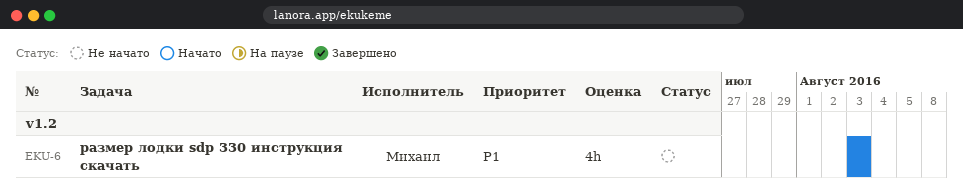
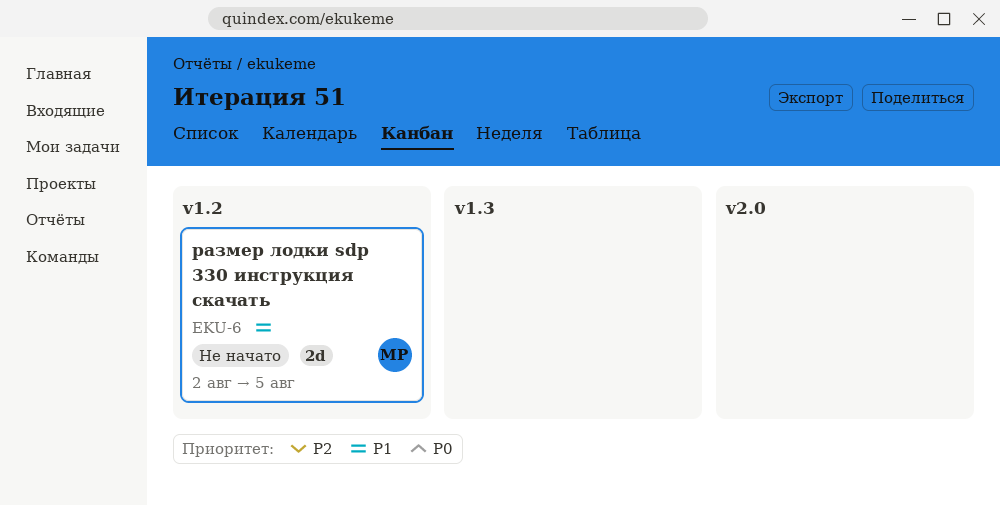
EKU-6, estimate: 4h -> 2d
EKU-6, start: Aug 3 -> Aug 2
EKU-6, due: Aug 3 -> Aug 5

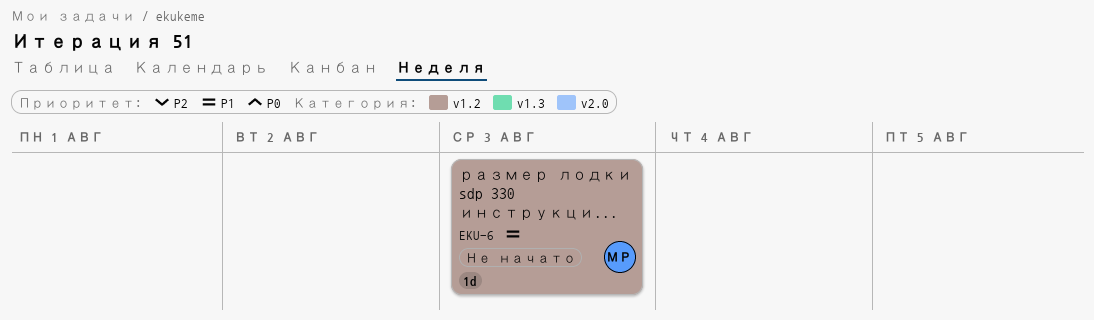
EKU-6, estimate: 2d -> 1d
EKU-6, due: Aug 5 -> Aug 3

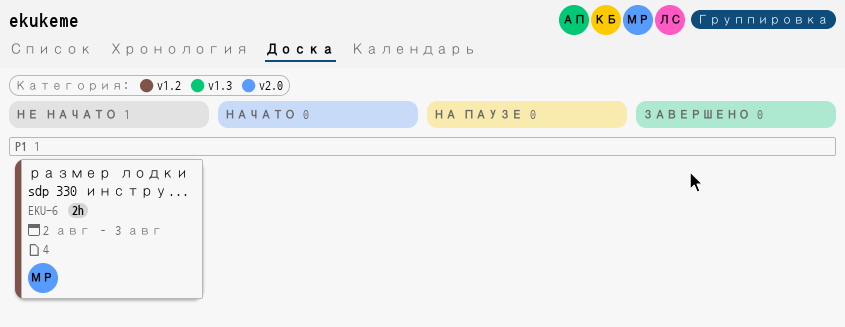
EKU-6, estimate: 1d -> 2h

